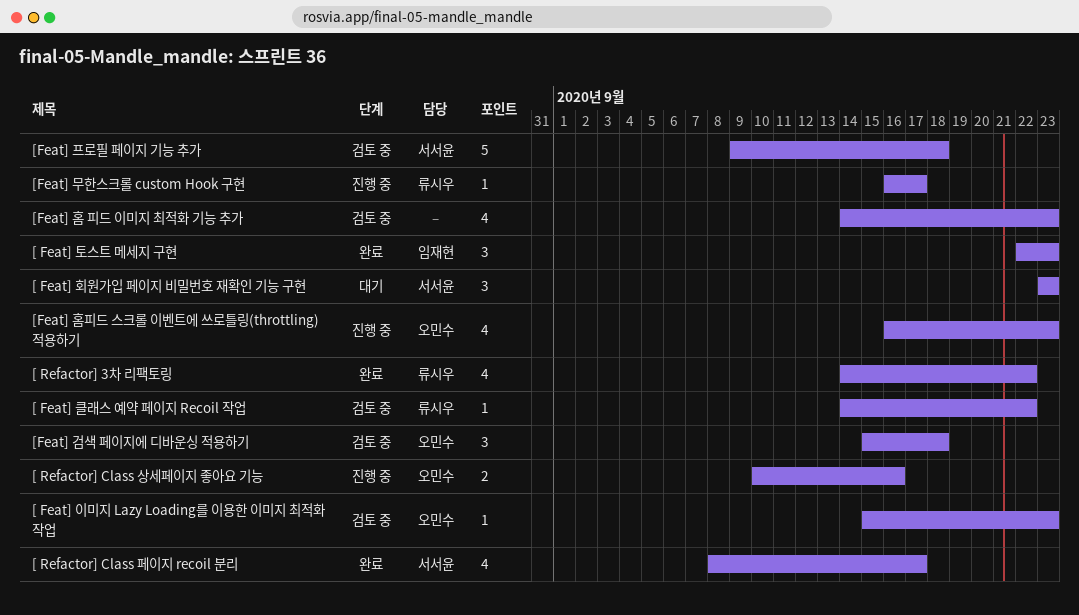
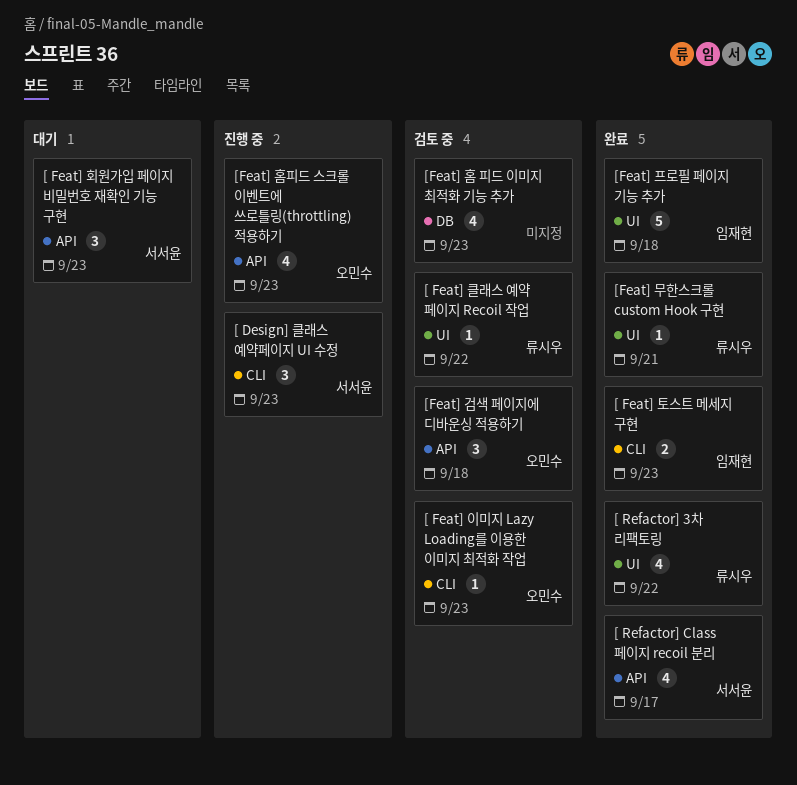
[ Design] 클래스 예약페이지 UI 수정: none -> present
[ Feat] 토스트 메세지 구현, estimate: 3 -> 2
[ Refactor] Class 상세페이지 좋아요 기능: present -> none
[Feat] 무한스크롤 custom Hook 구현, status: 진행 중 -> 완료
[Feat] 무한스크롤 custom Hook 구현, due: Sep 17 -> Sep 21
[Feat] 프로필 페이지 기능 추가, status: 검토 중 -> 완료
[Feat] 프로필 페이지 기능 추가, owner: 서서윤 -> 임재현

